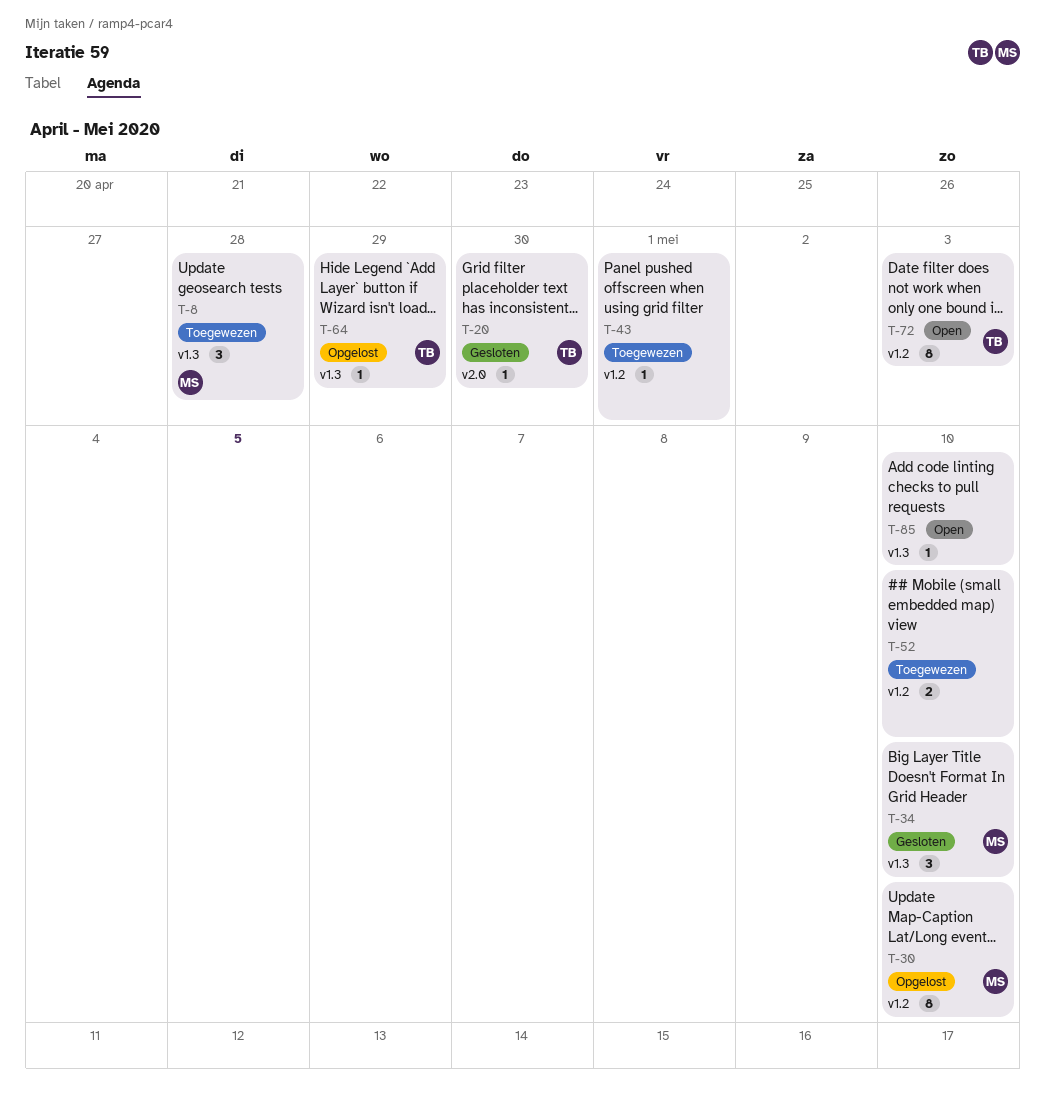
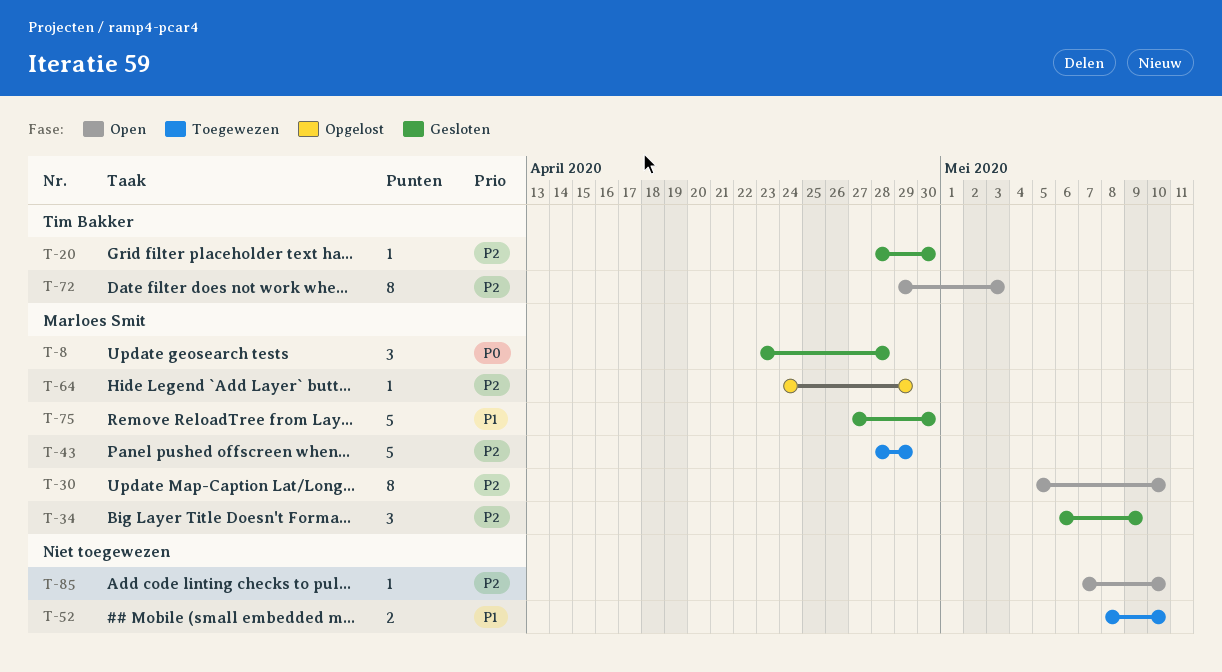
T-8, status: Toegewezen -> Gesloten
T-30, status: Opgelost -> Open
T-34, due: May 10 -> May 9
T-43, owner: none -> Marloes Smit
T-43, estimate: 1 -> 5
T-43, due: May 1 -> Apr 29
T-64, owner: Tim Bakker -> Marloes Smit
T-75: none -> present

